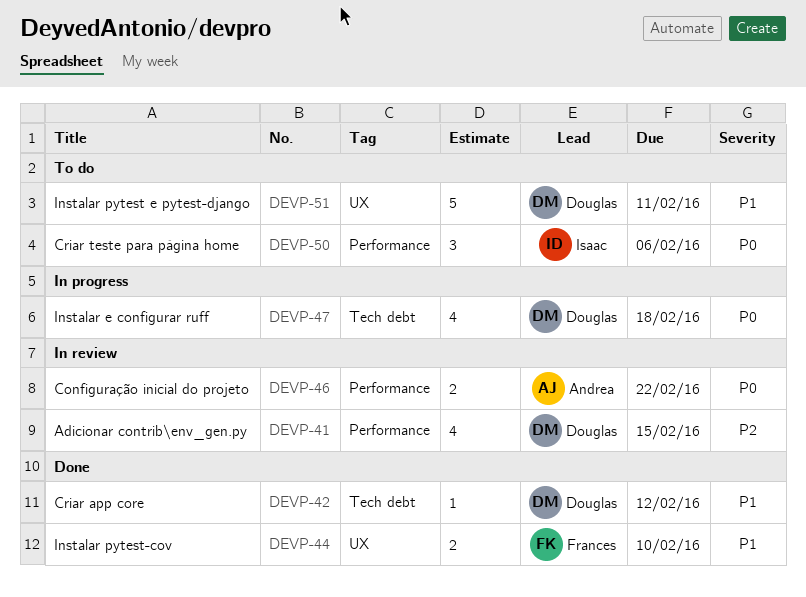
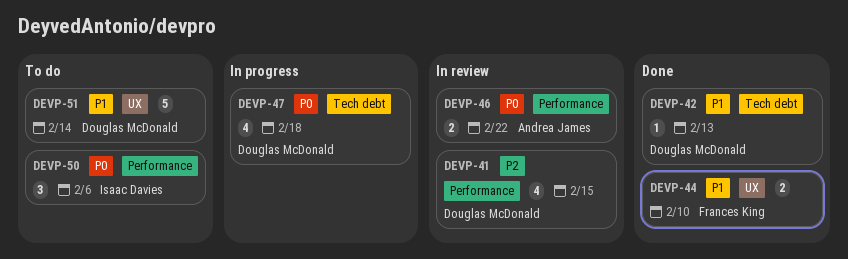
DEVP-42, due: Feb 12 -> Feb 13
DEVP-51, due: Feb 11 -> Feb 14

